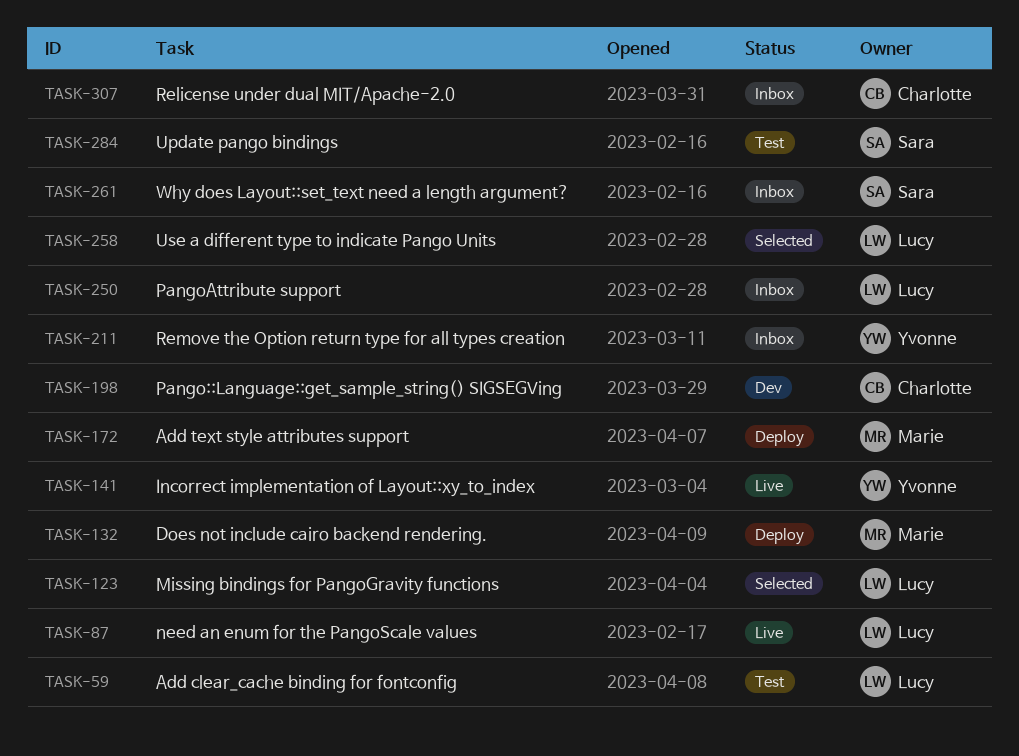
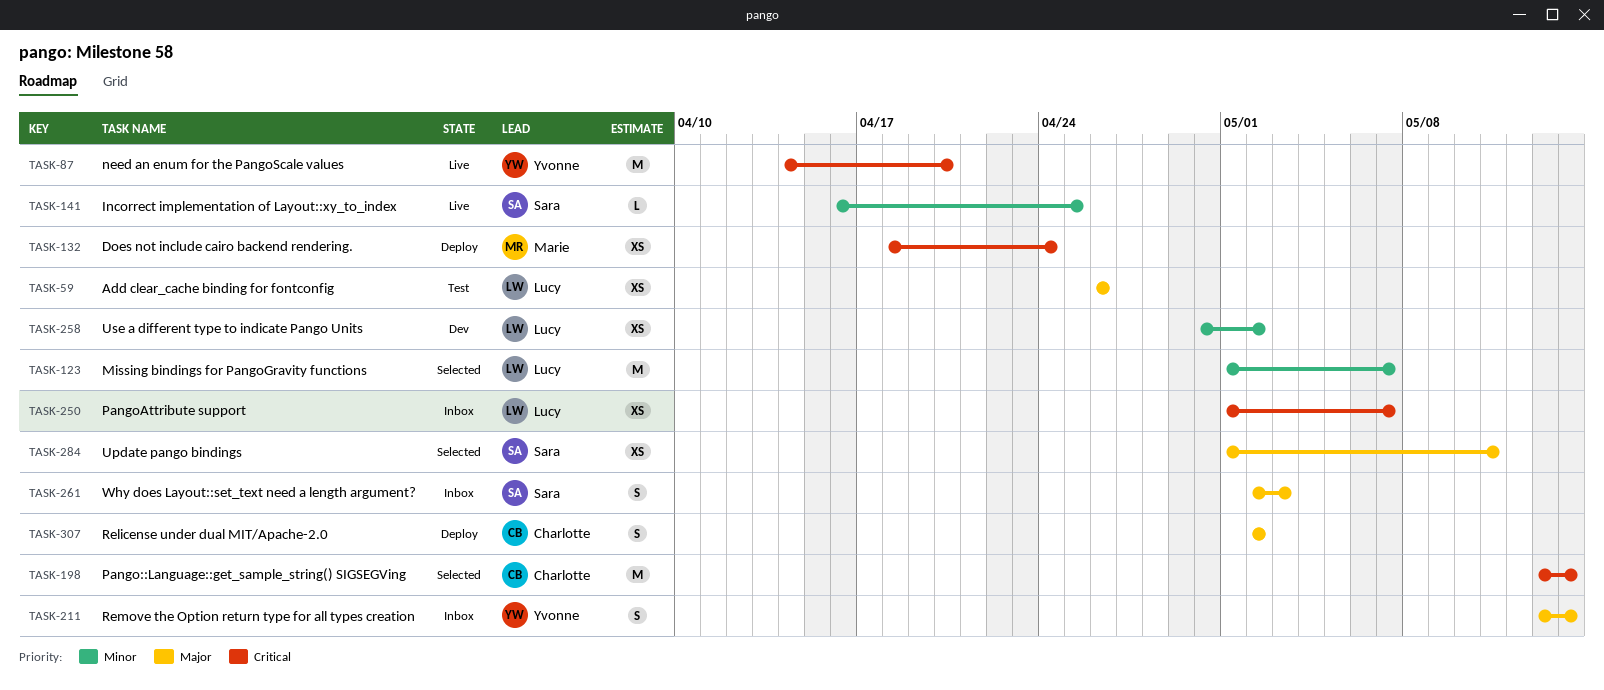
TASK-87, owner: Lucy -> Yvonne
TASK-141, owner: Yvonne -> Sara
TASK-172: present -> none
TASK-198, status: Dev -> Selected
TASK-258, status: Selected -> Dev
TASK-284, status: Test -> Selected
TASK-307, status: Inbox -> Deploy

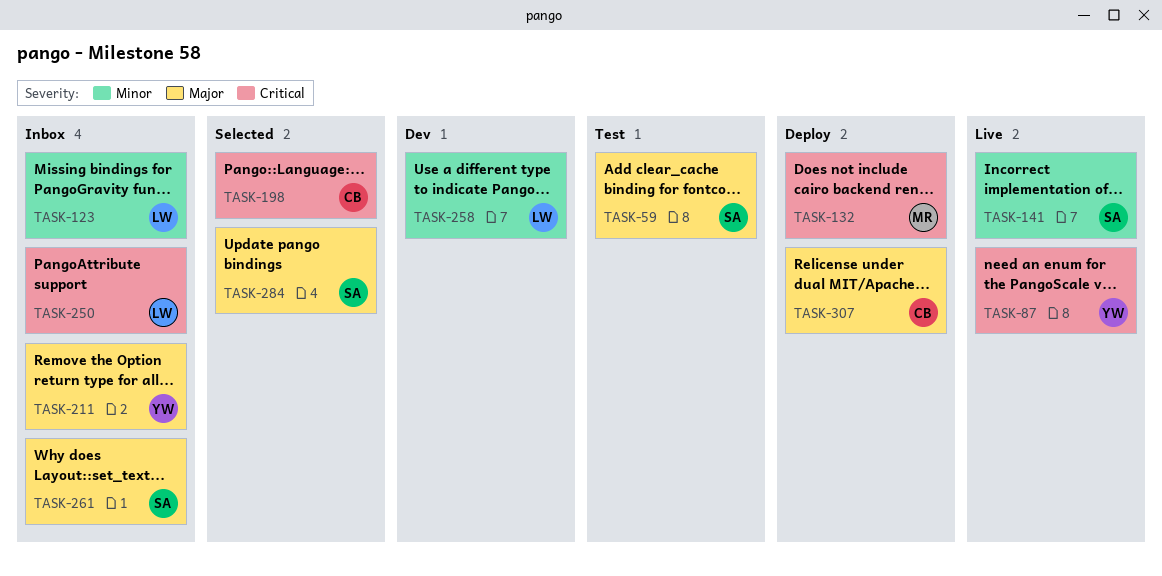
TASK-59, owner: Lucy -> Sara
TASK-123, status: Selected -> Inbox

